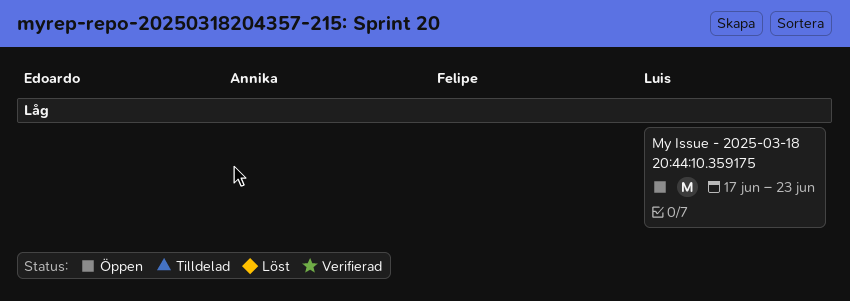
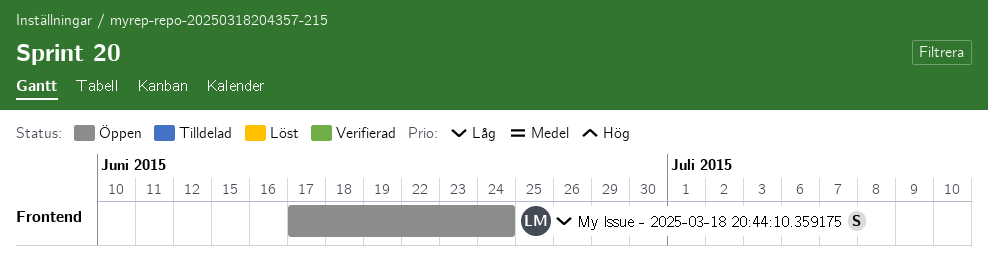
My Issue - 2025-03-18 20:44:10.359175, estimate: M -> S
My Issue - 2025-03-18 20:44:10.359175, due: Jun 23 -> Jun 24

